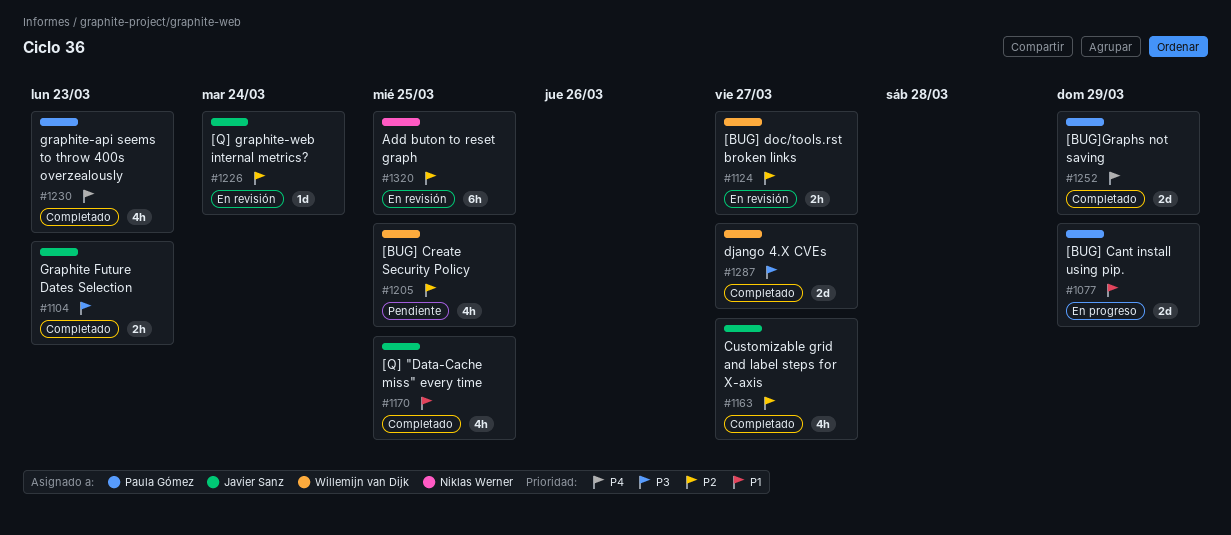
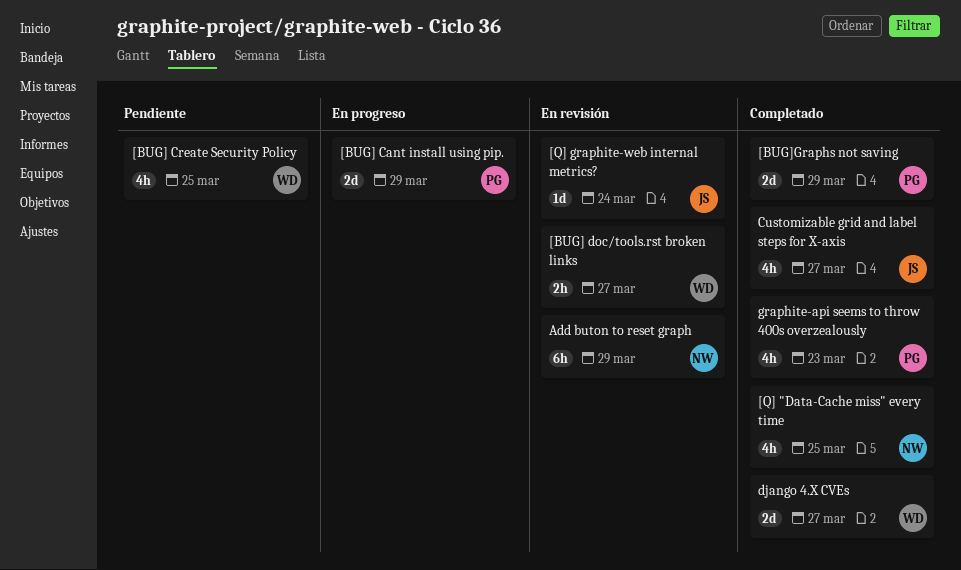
[Q] "Data-Cache miss" every time, owner: Javier Sanz -> Niklas Werner
Add buton to reset graph, due: Mar 25 -> Mar 29
Graphite Future Dates Selection: present -> none

